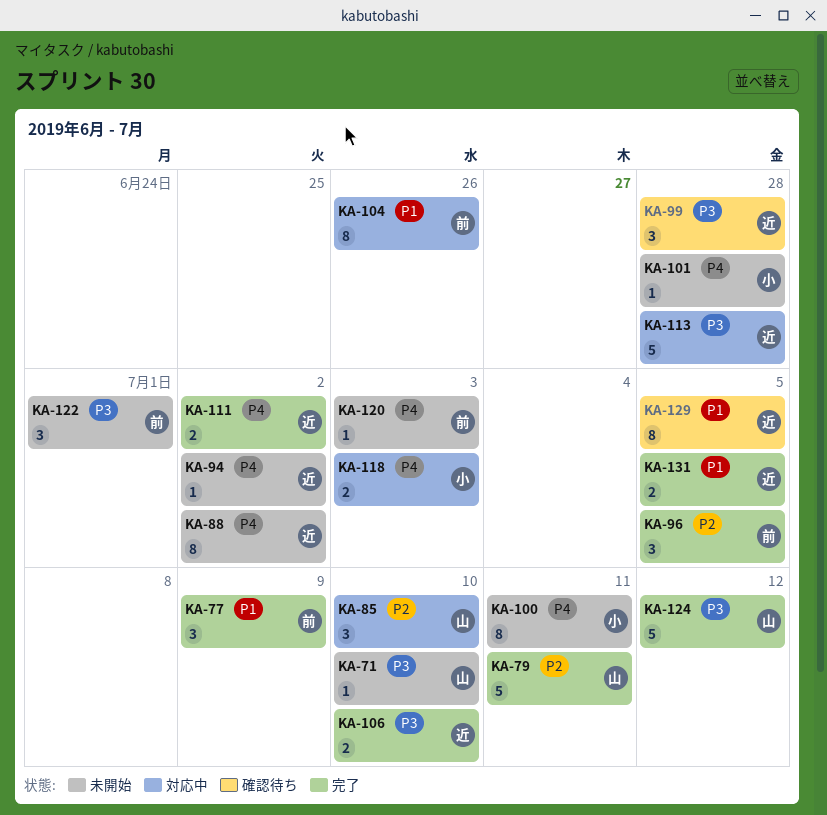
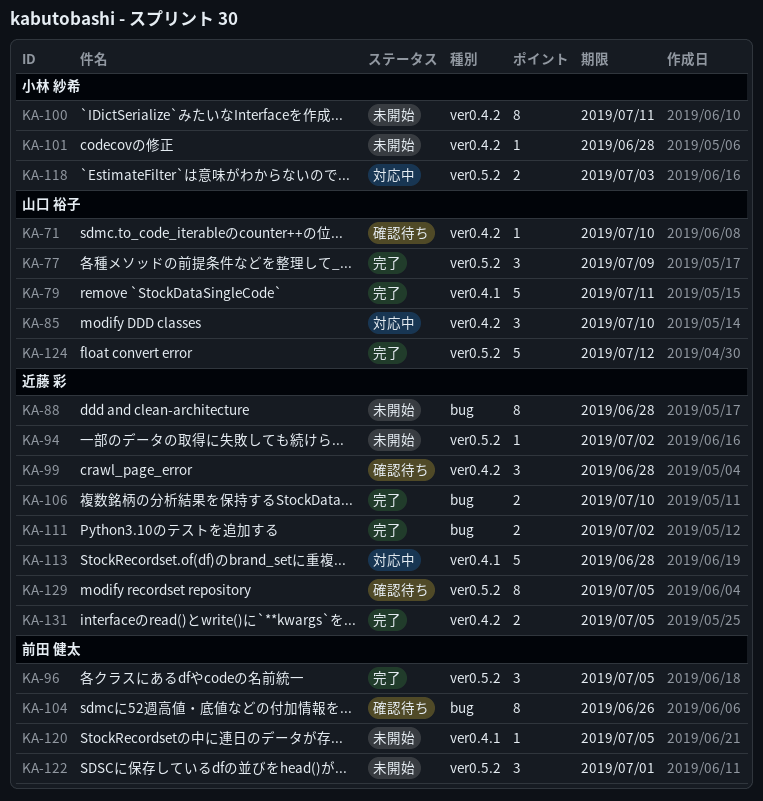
KA-71, status: 未開始 -> 確認待ち
KA-77, owner: 前田 健太 -> 山口 裕子
KA-88, due: Jul 2 -> Jun 28
KA-104, status: 対応中 -> 確認待ち
KA-120, due: Jul 3 -> Jul 5

